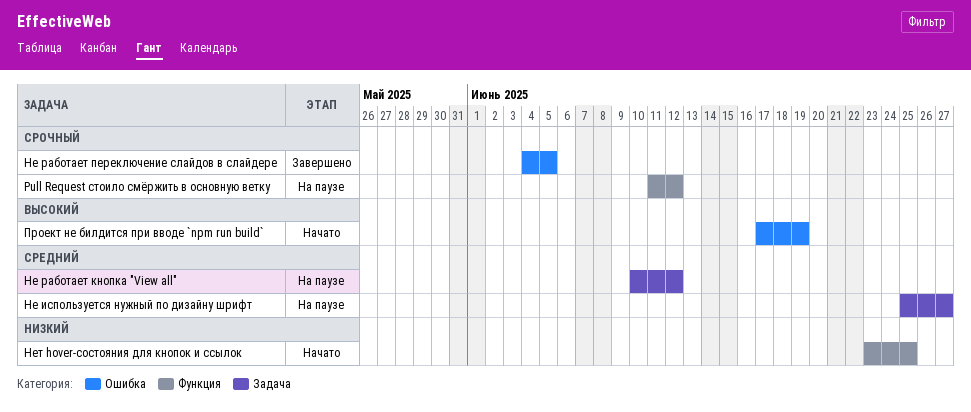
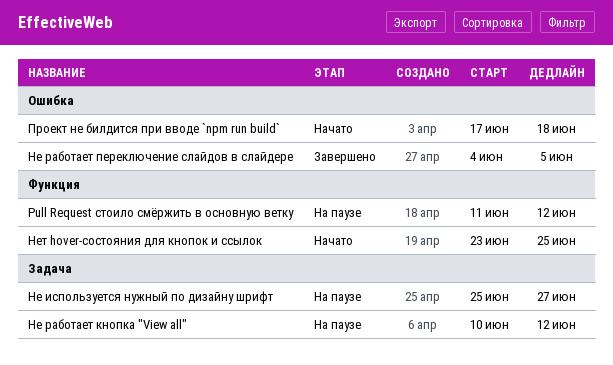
Проект не билдится при вводе `npm run build`, due: Jun 19 -> Jun 18

